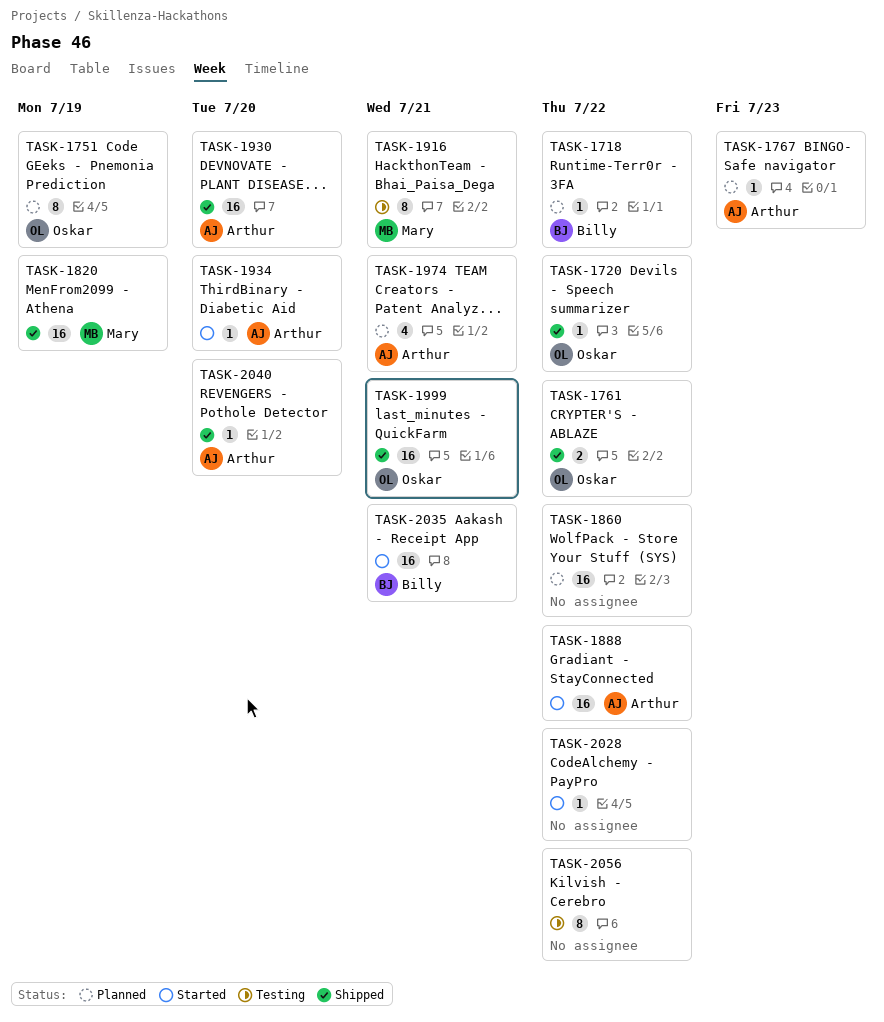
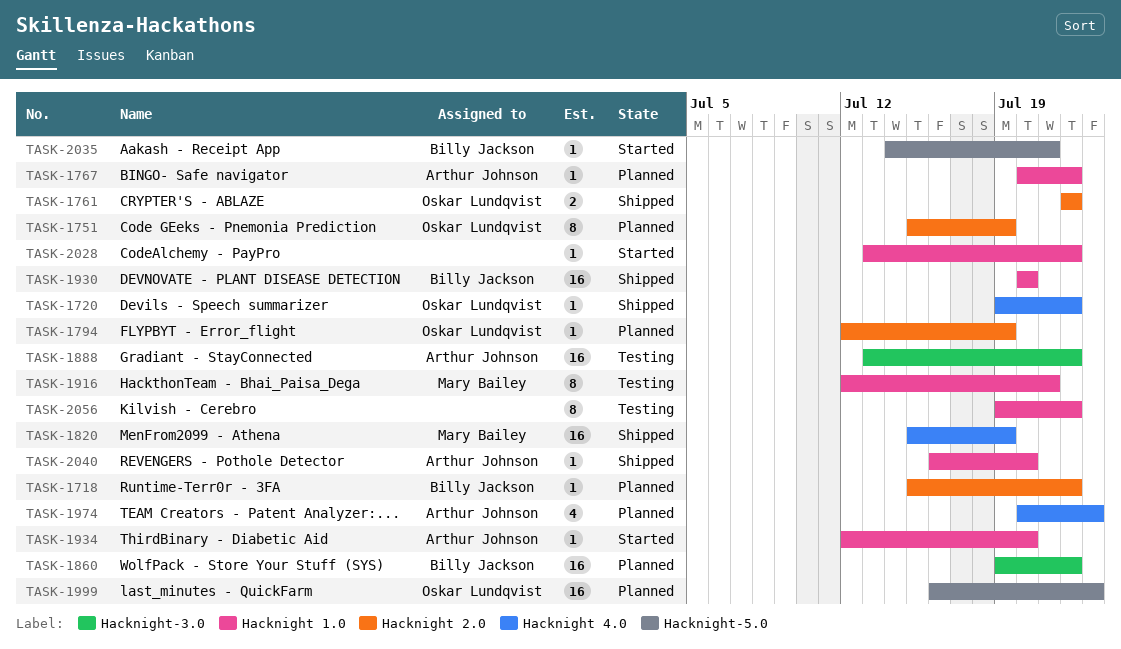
TASK-1767, due: Jul 23 -> Jul 22
TASK-1794: none -> present
TASK-1860, owner: none -> Billy Jackson
TASK-1888, status: Started -> Testing
TASK-1930, owner: Arthur Johnson -> Billy Jackson
TASK-1974, due: Jul 21 -> Jul 23
TASK-1999, status: Shipped -> Planned
TASK-1999, due: Jul 21 -> Jul 23
TASK-2035, estimate: 16 -> 1

